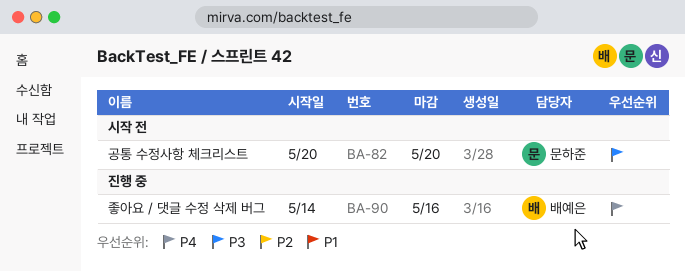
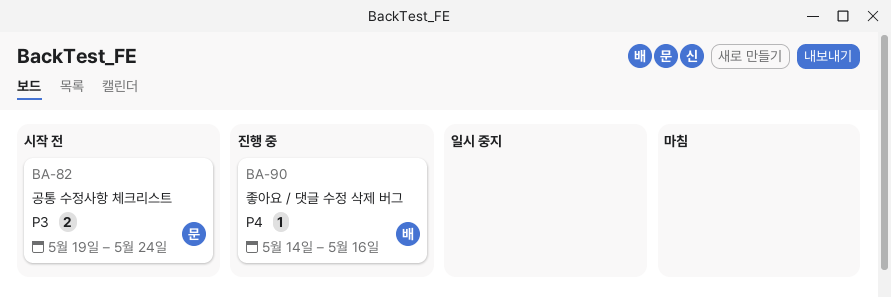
BA-82, start: May 20 -> May 19
BA-82, due: May 20 -> May 24

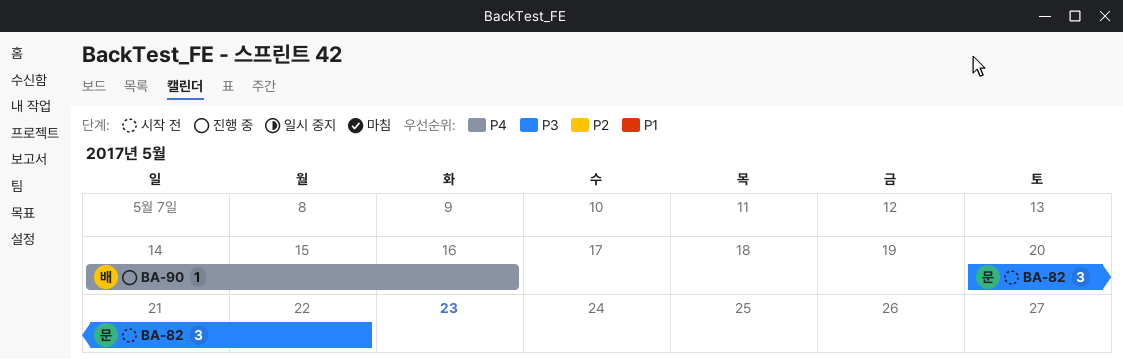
BA-82, estimate: 2 -> 3
BA-82, start: May 19 -> May 20
BA-82, due: May 24 -> May 22

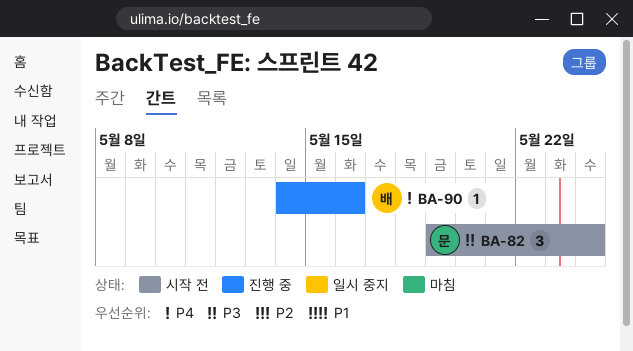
BA-82, start: May 20 -> May 19
BA-82, due: May 22 -> May 24

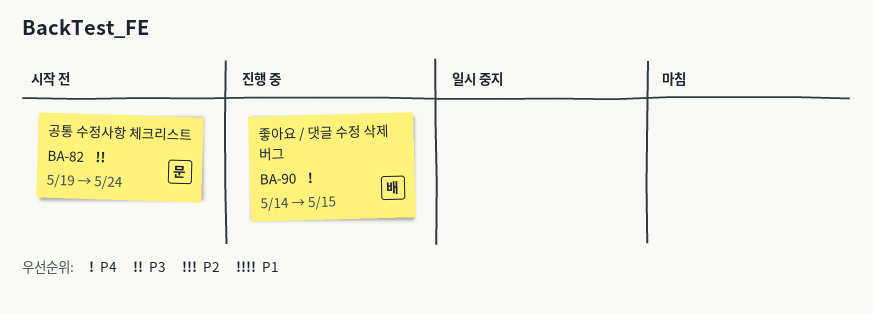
BA-90, due: May 16 -> May 15

